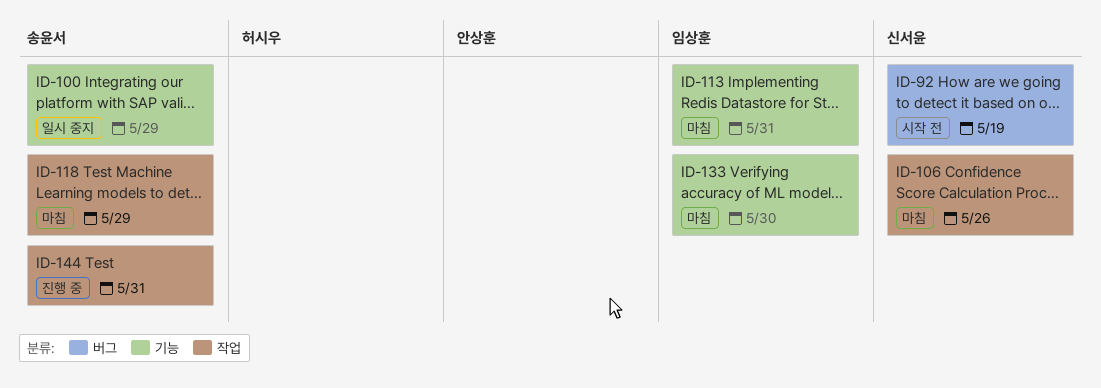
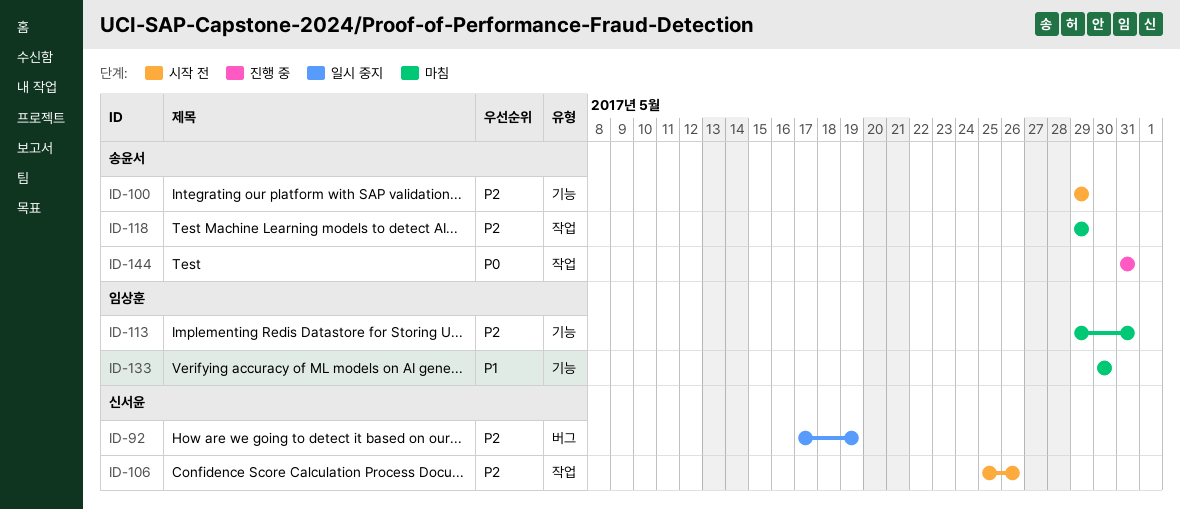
ID-92, status: 시작 전 -> 일시 중지
ID-100, status: 일시 중지 -> 시작 전
ID-106, status: 마침 -> 시작 전

